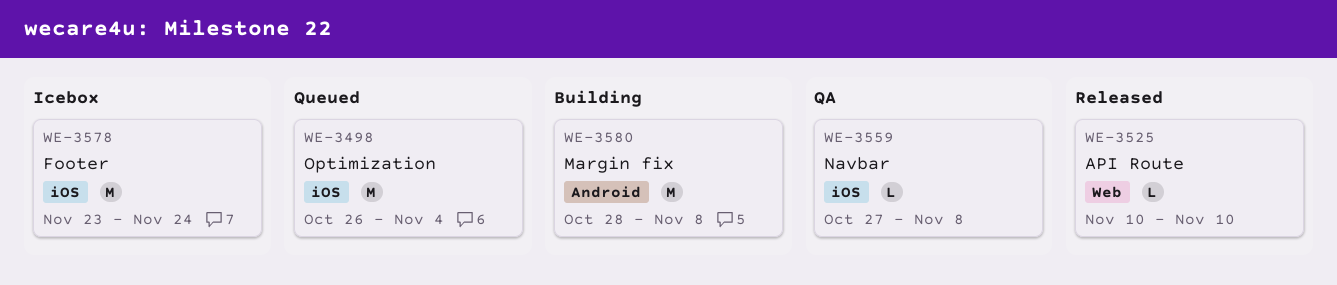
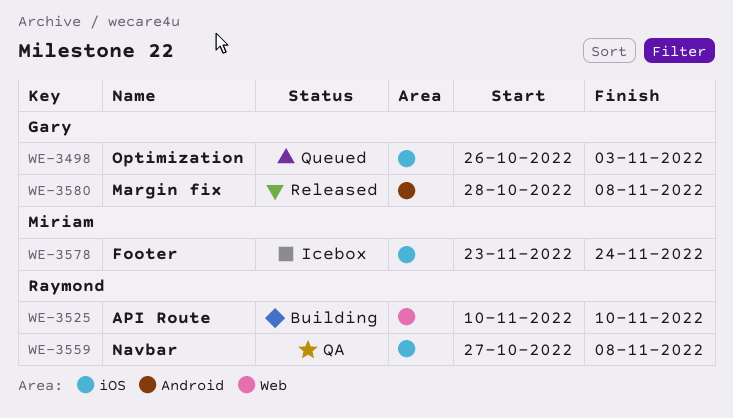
WE-3498, due: Nov 4 -> Nov 3
WE-3525, status: Released -> Building
WE-3580, status: Building -> Released

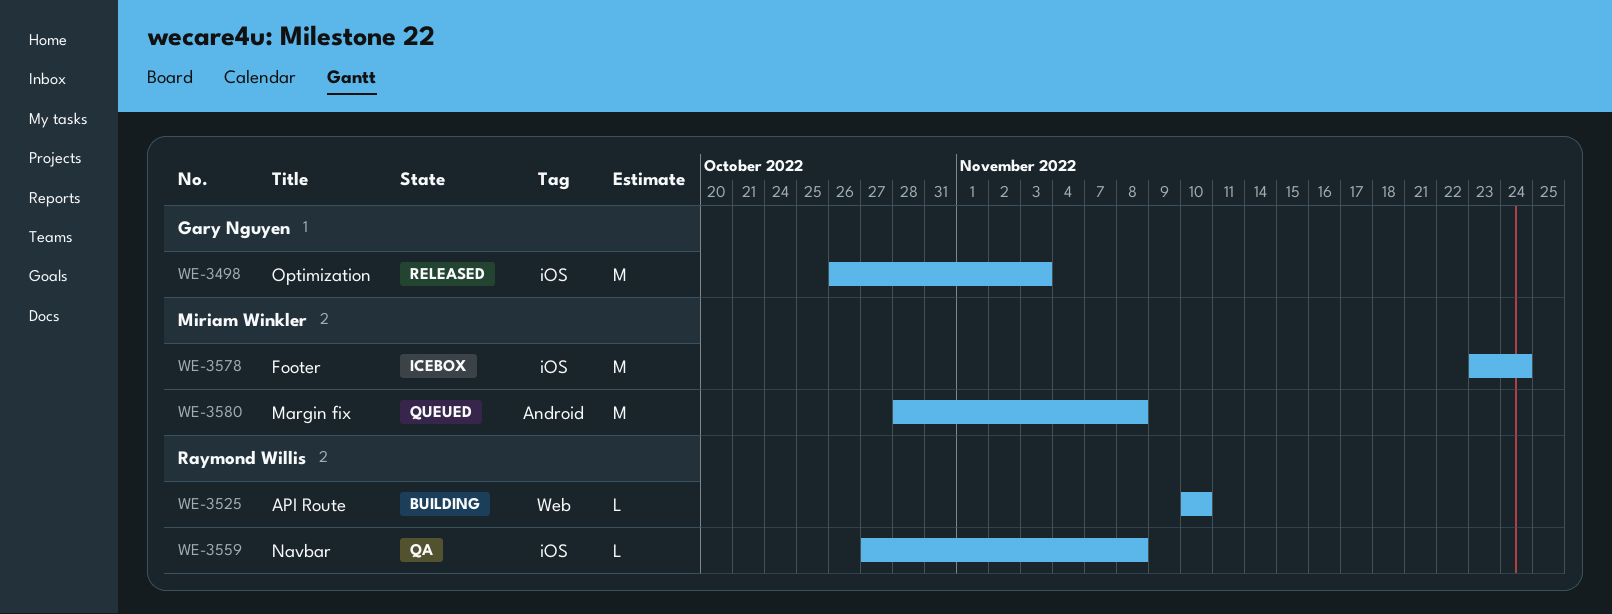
WE-3498, status: Queued -> Released
WE-3580, status: Released -> Queued
WE-3580, owner: Gary Nguyen -> Miriam Winkler

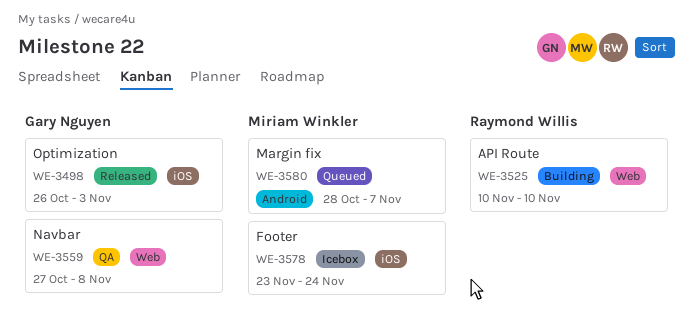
WE-3559, owner: Raymond Willis -> Gary Nguyen
WE-3559, label: iOS -> Web
WE-3580, due: Nov 8 -> Nov 7

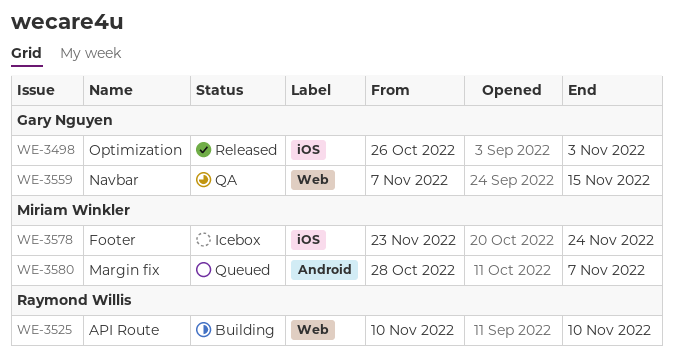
WE-3559, start: Oct 27 -> Nov 7
WE-3559, due: Nov 8 -> Nov 15

